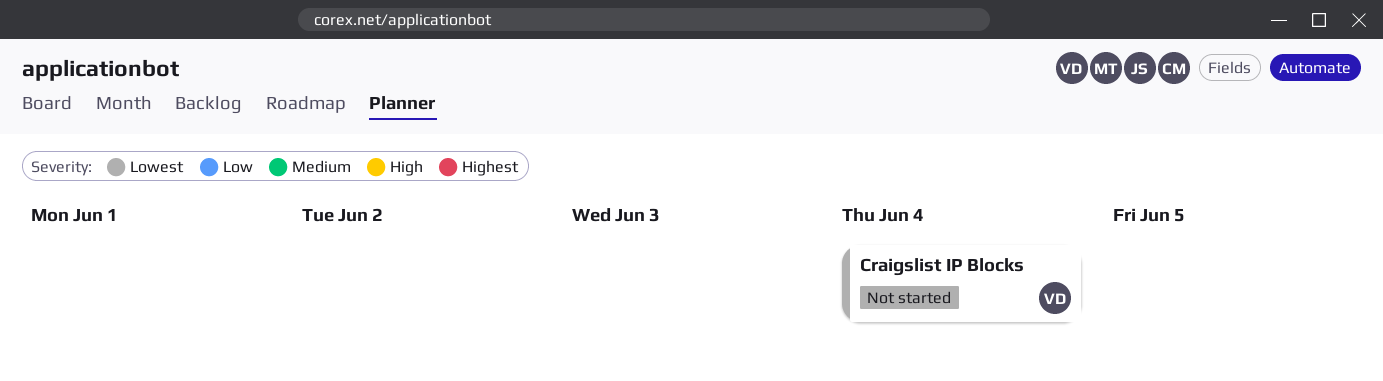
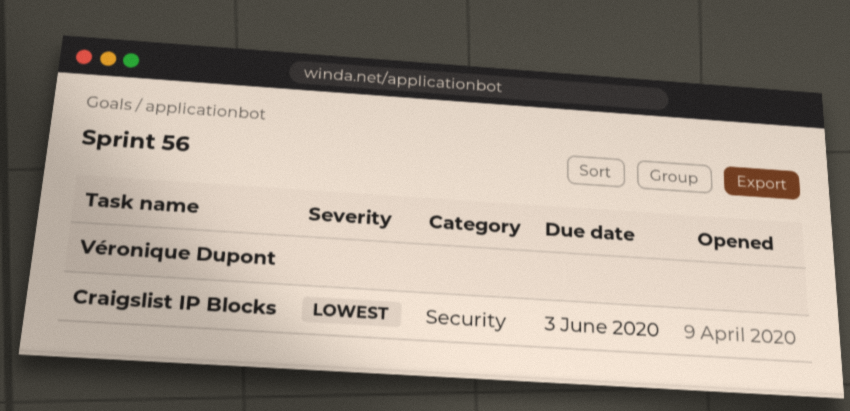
Craigslist IP Blocks, due: Jun 4 -> Jun 3

